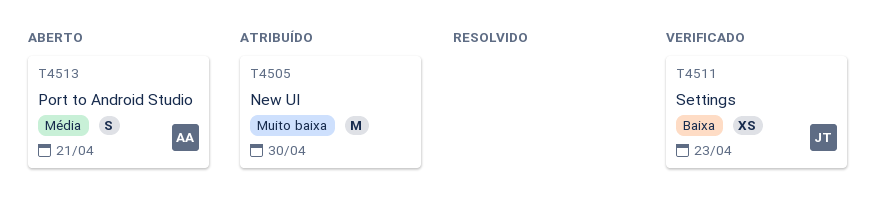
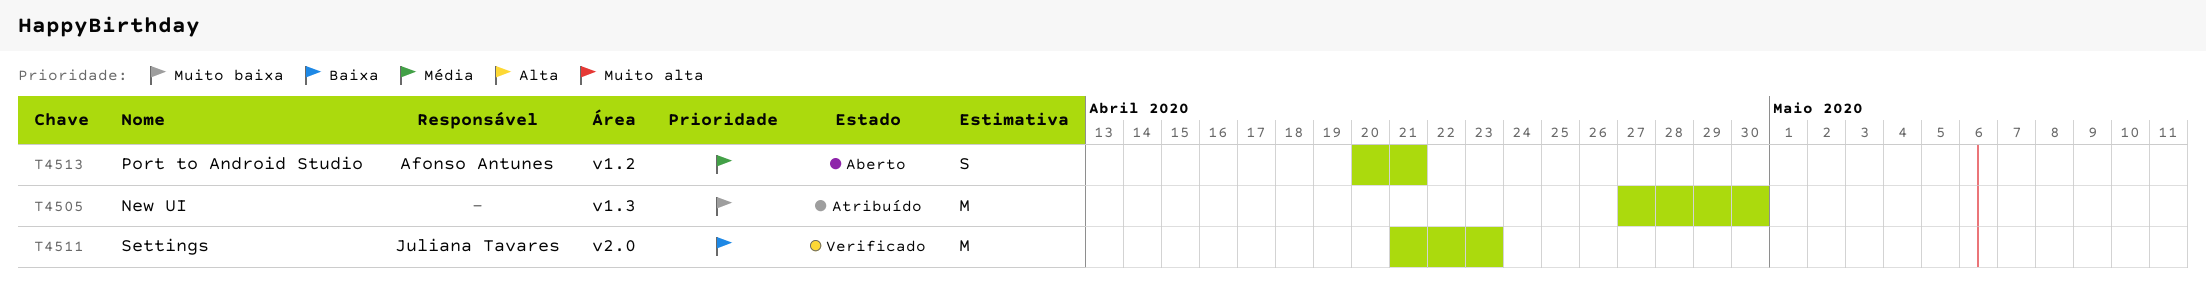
T4511, estimate: XS -> M

